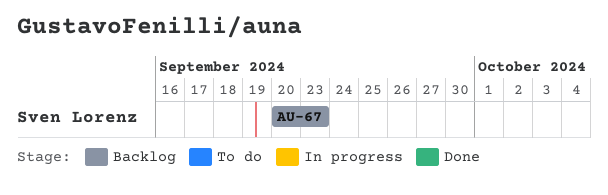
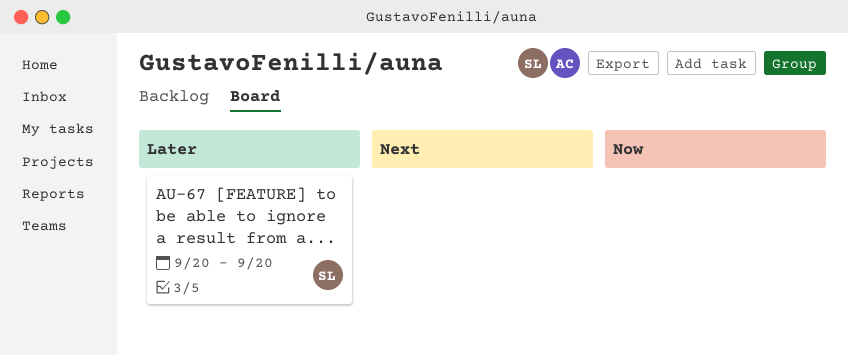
AU-67, due: Sep 23 -> Sep 20

